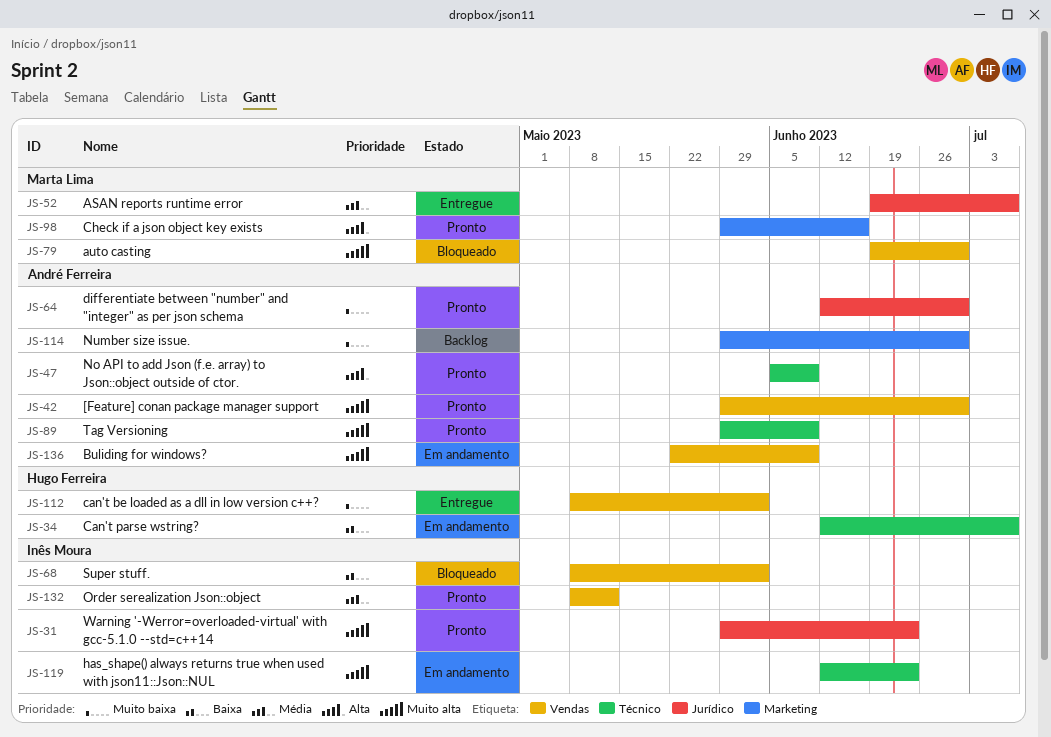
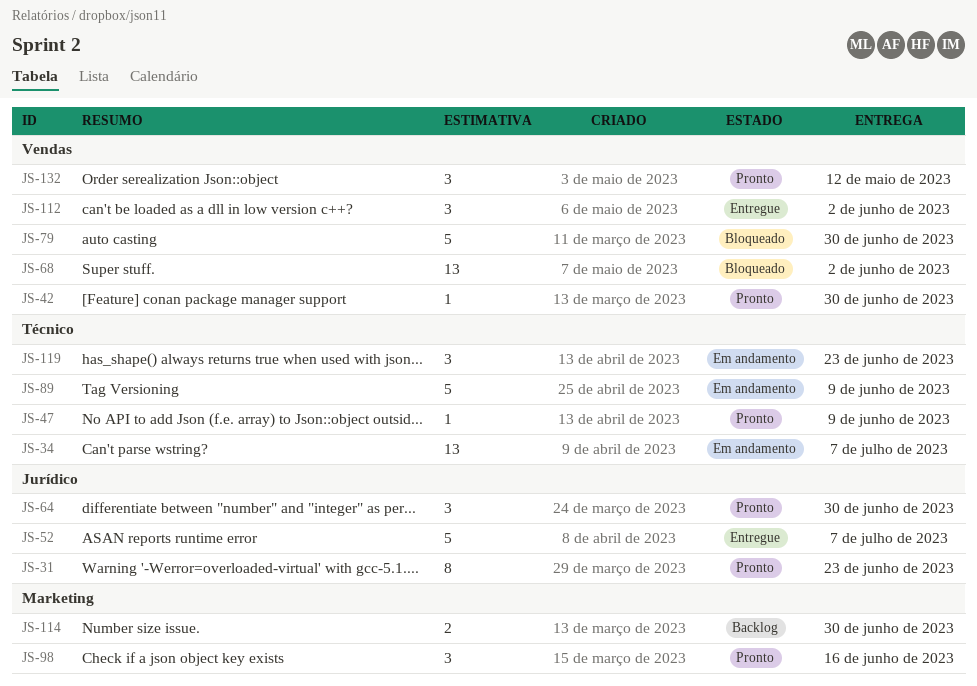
JS-89, status: Pronto -> Em andamento
JS-136: present -> none

